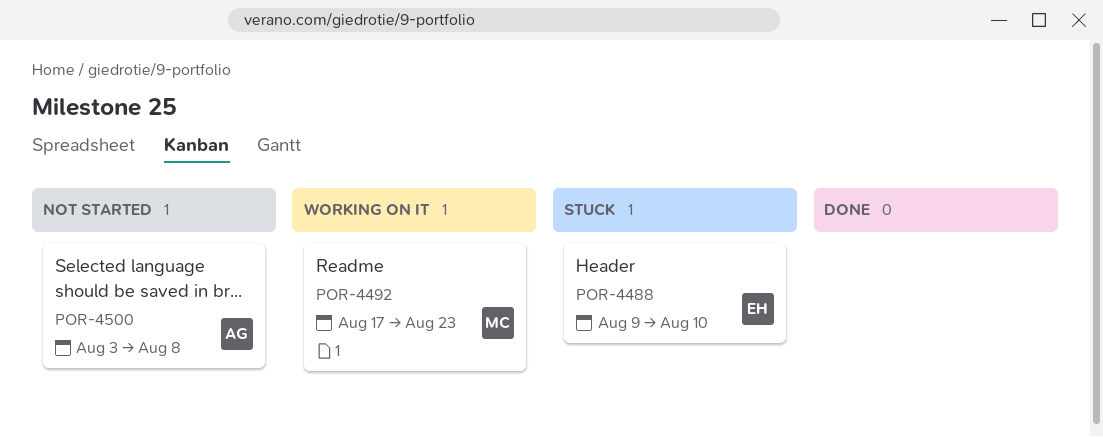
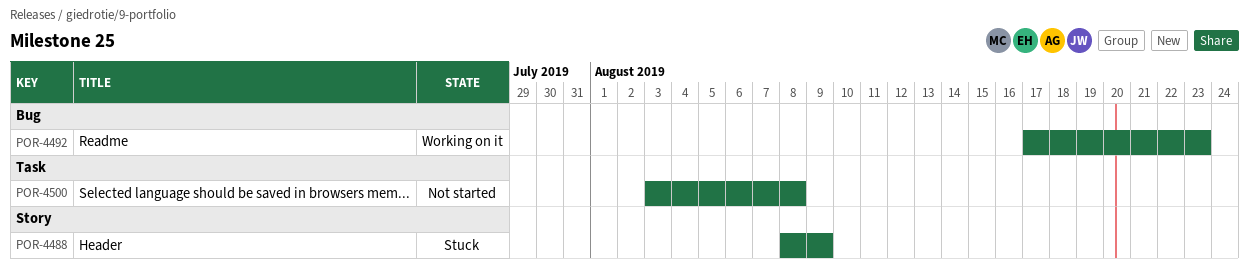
POR-4488, start: Aug 9 -> Aug 8
POR-4488, due: Aug 10 -> Aug 9

